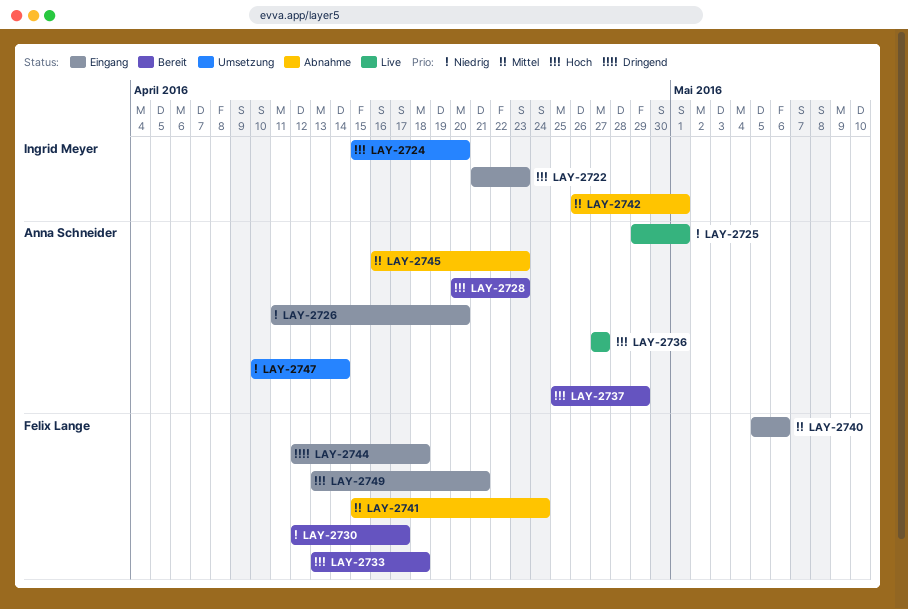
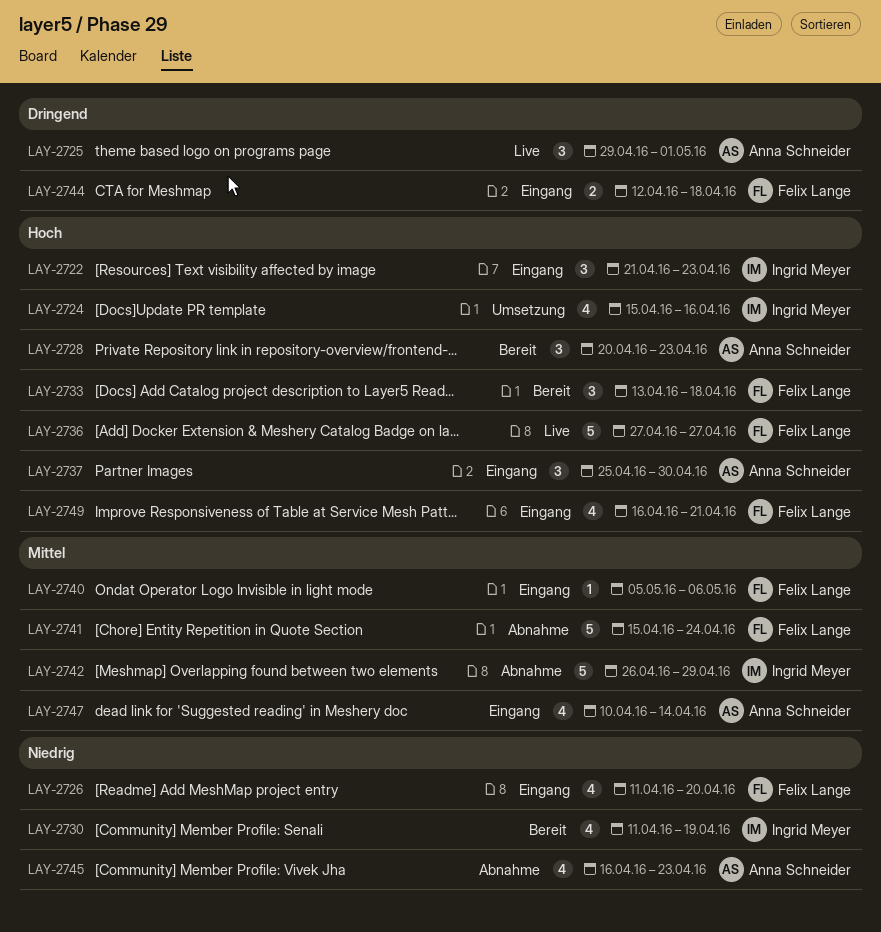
LAY-2724, due: Apr 20 -> Apr 16
LAY-2725, priority: Niedrig -> Dringend
LAY-2726, owner: Anna Schneider -> Felix Lange
LAY-2730, owner: Felix Lange -> Ingrid Meyer
LAY-2730, start: Apr 12 -> Apr 11
LAY-2730, due: Apr 17 -> Apr 19
LAY-2736, owner: Anna Schneider -> Felix Lange
LAY-2737, status: Bereit -> Eingang
LAY-2737, due: Apr 29 -> Apr 30
LAY-2742, due: May 1 -> Apr 29
LAY-2745, priority: Mittel -> Niedrig
LAY-2747, status: Umsetzung -> Eingang
LAY-2747, priority: Niedrig -> Mittel
LAY-2749, start: Apr 13 -> Apr 16

